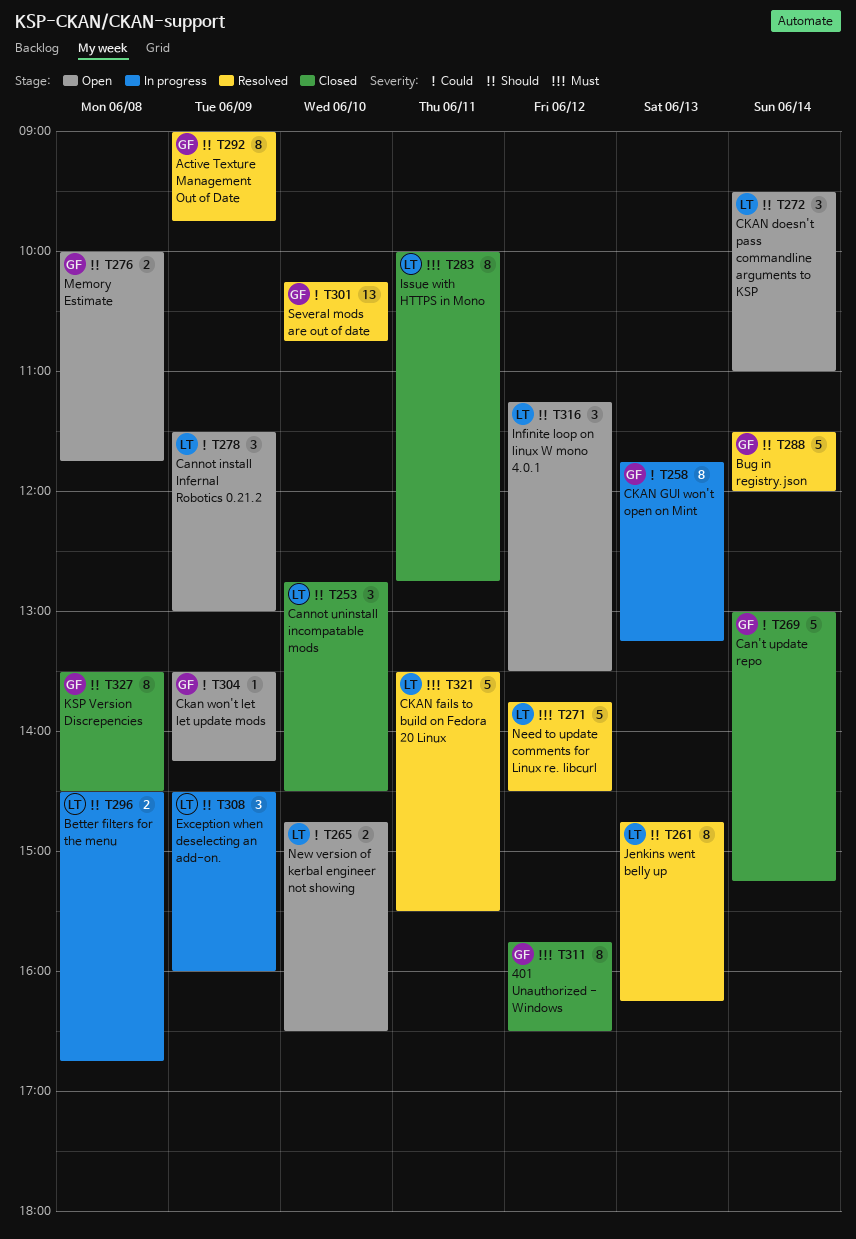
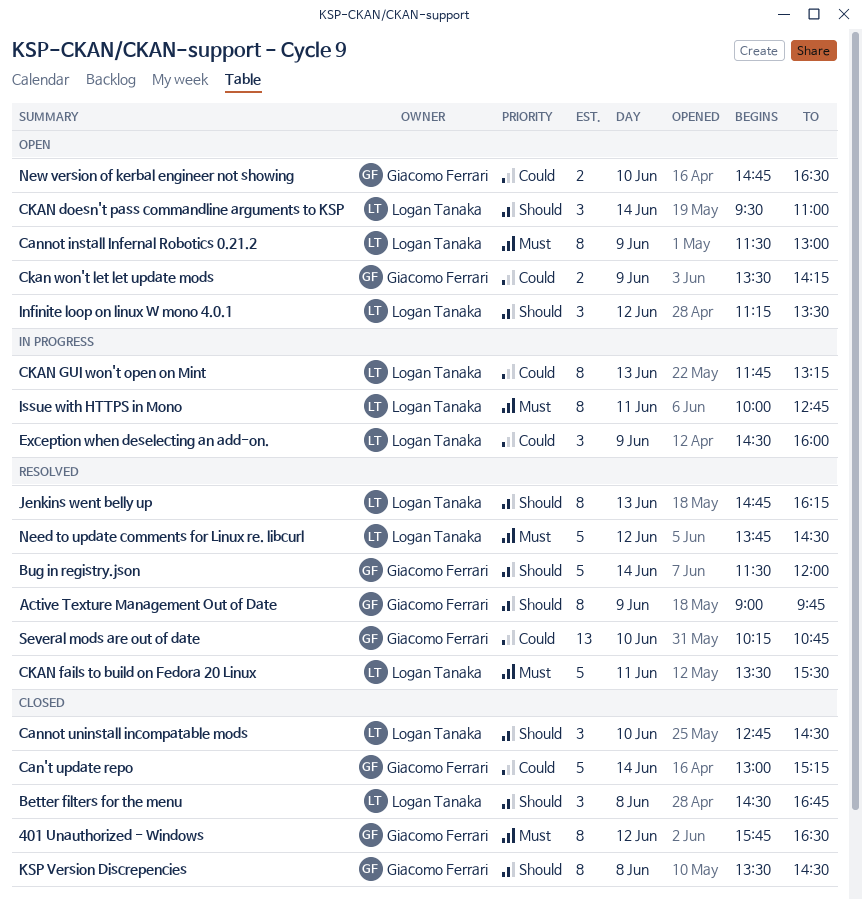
Better filters for the menu, status: In progress -> Closed
Better filters for the menu, estimate: 2 -> 3
Cannot install Infernal Robotics 0.21.2, priority: Could -> Must
Cannot install Infernal Robotics 0.21.2, estimate: 3 -> 8
CKAN GUI won't open on Mint, owner: Giacomo Ferrari -> Logan Tanaka
Ckan won't let let update mods, estimate: 1 -> 2
Exception when deselecting an add-on., priority: Should -> Could
Issue with HTTPS in Mono, status: Closed -> In progress
Memory Estimate: present -> none
New version of kerbal engineer not showing, owner: Logan Tanaka -> Giacomo Ferrari

